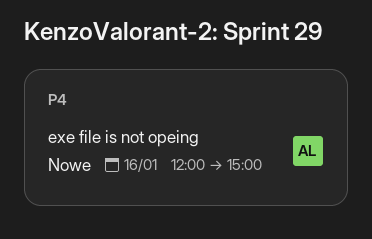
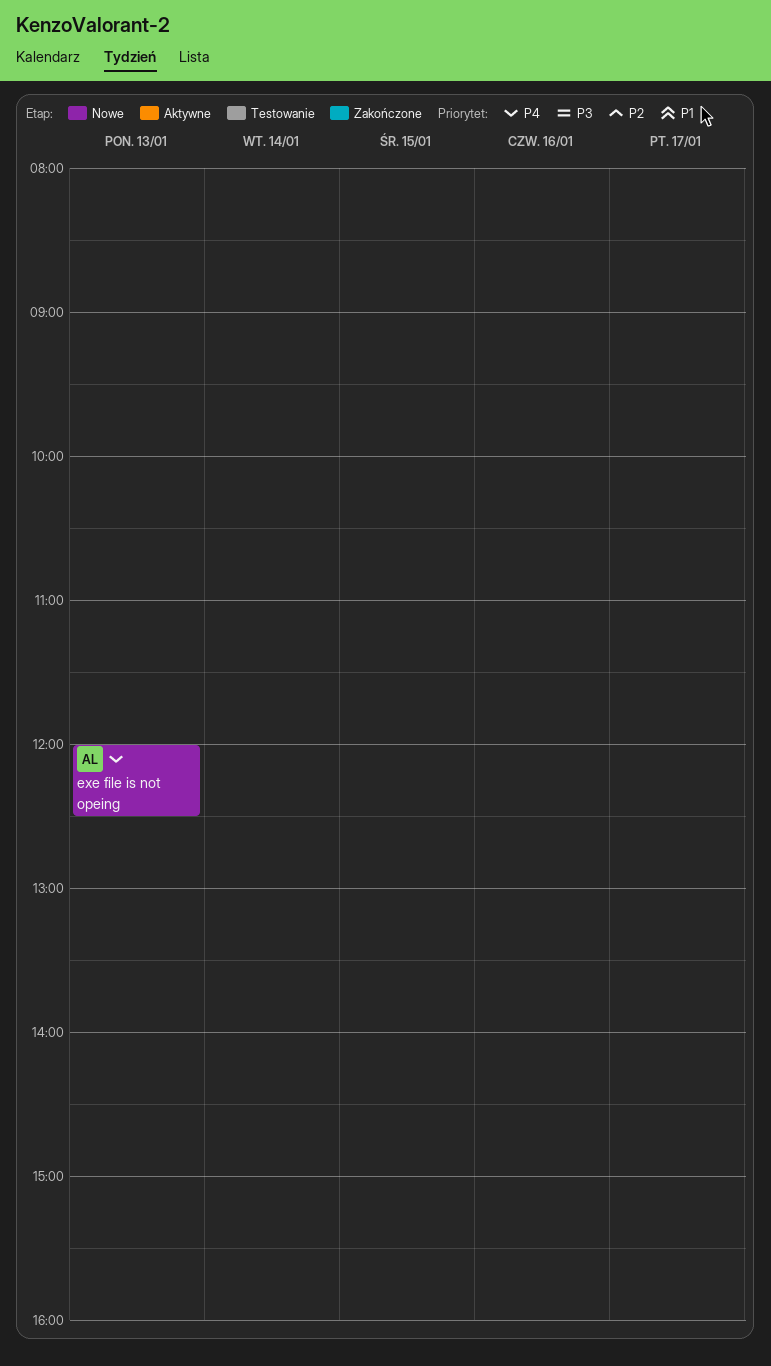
exe file is not opeing, day: Jan 16 -> Jan 13
exe file is not opeing, ends: 15:00 -> 12:30

